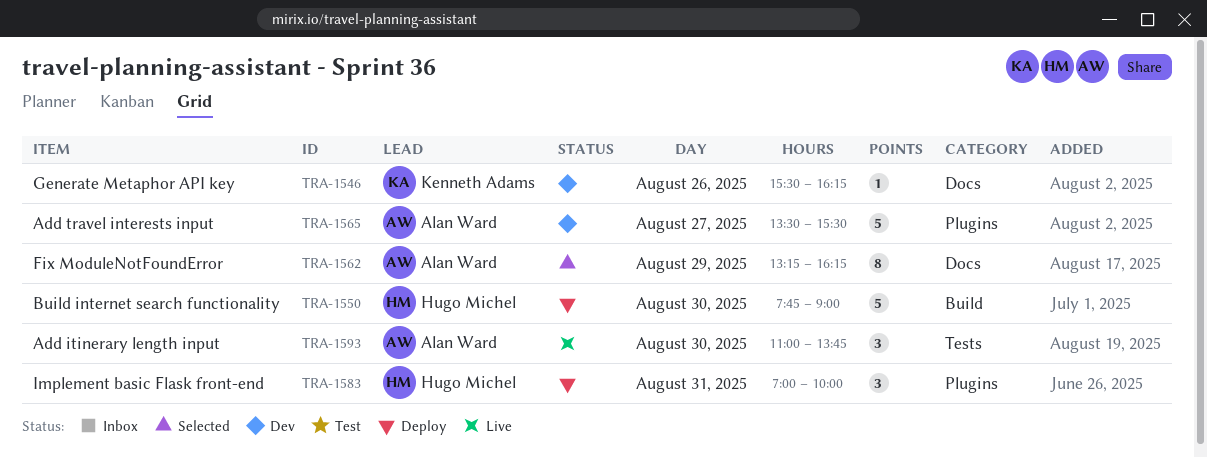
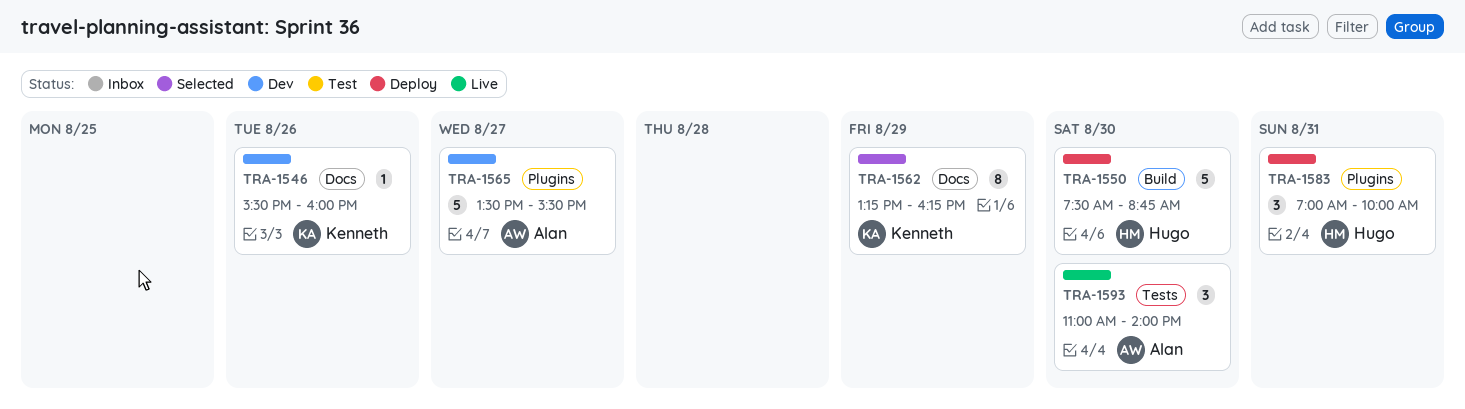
TRA-1546, ends: 16:15 -> 16:00
TRA-1550, begins: 07:45 -> 07:30
TRA-1550, ends: 09:00 -> 08:45
TRA-1562, owner: Alan Ward -> Kenneth Adams
TRA-1593, ends: 13:45 -> 14:00

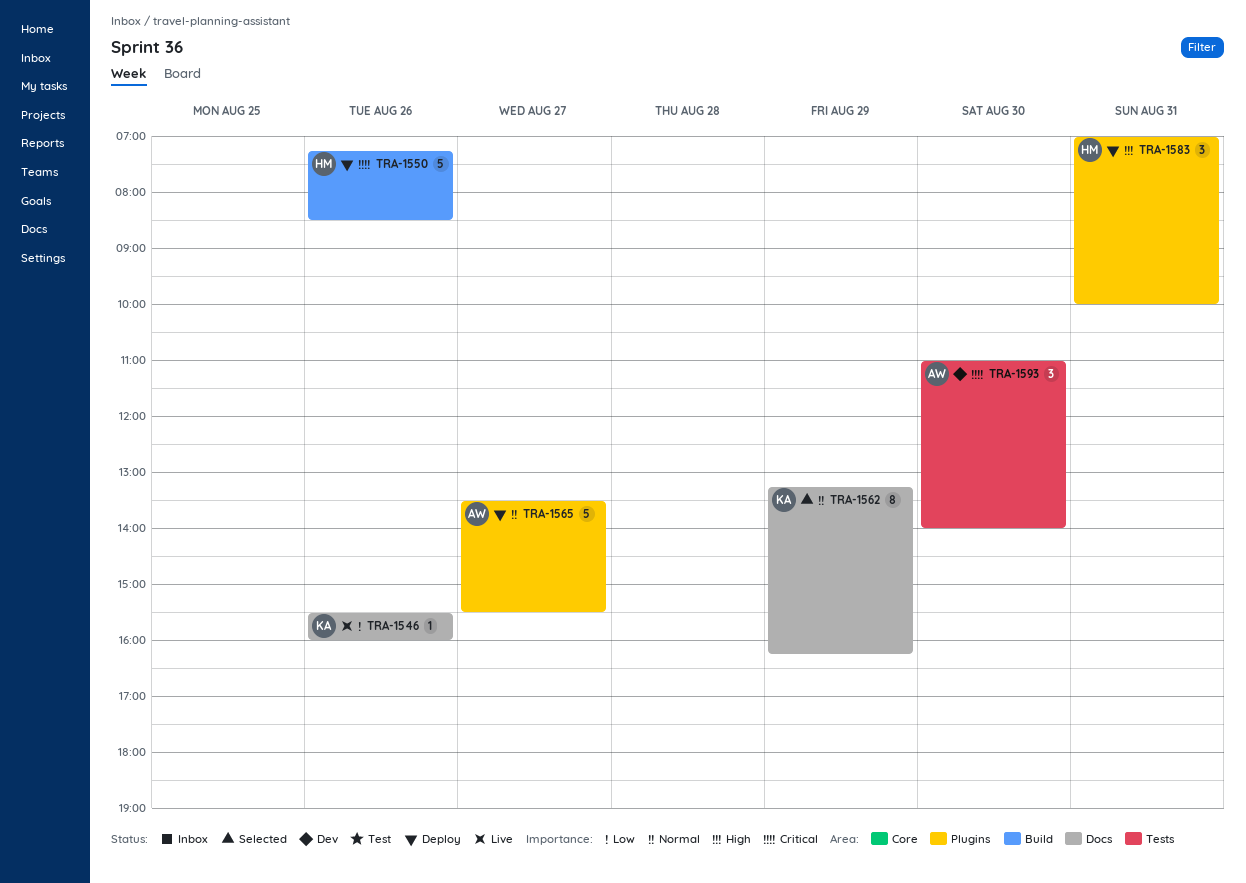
TRA-1546, status: Dev -> Live
TRA-1550, day: Aug 30 -> Aug 26
TRA-1550, begins: 07:30 -> 07:15
TRA-1550, ends: 08:45 -> 08:30
TRA-1565, status: Dev -> Deploy
TRA-1593, status: Live -> Dev

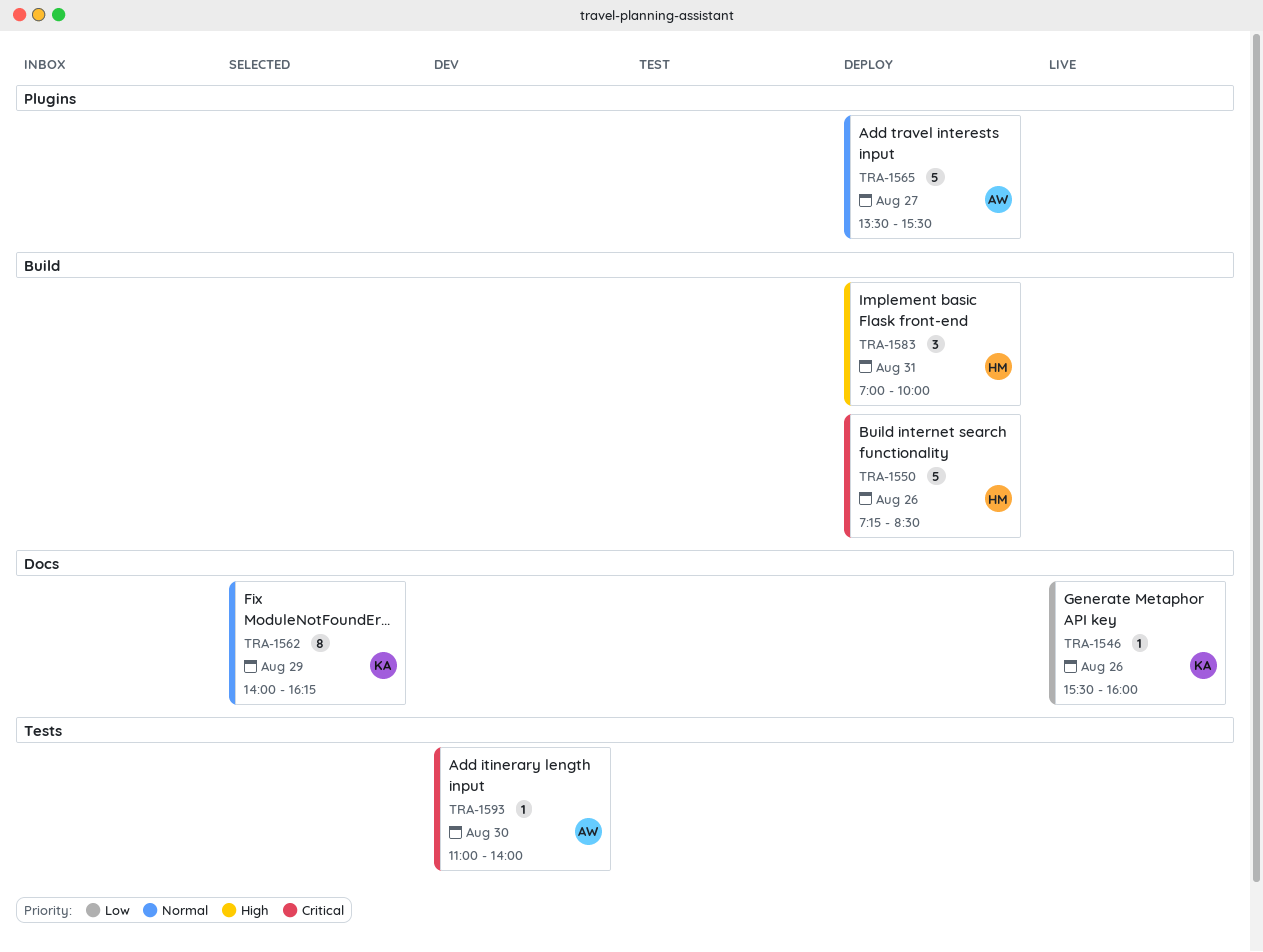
TRA-1562, begins: 13:15 -> 14:00
TRA-1583, label: Plugins -> Build
TRA-1593, estimate: 3 -> 1

